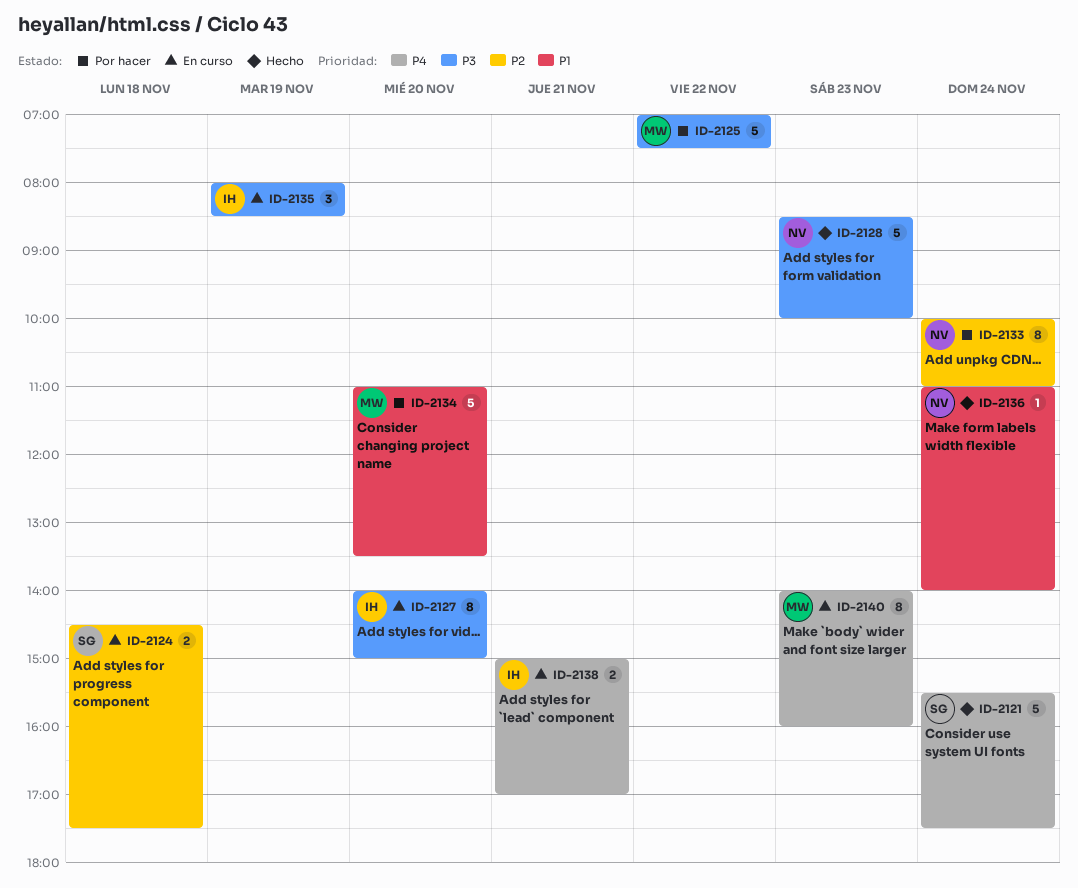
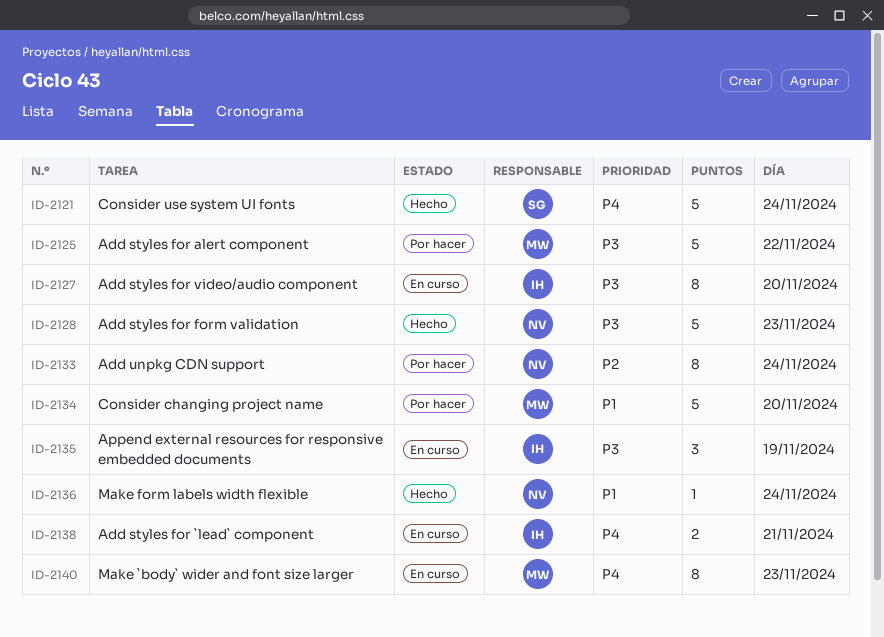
ID-2124: present -> none

